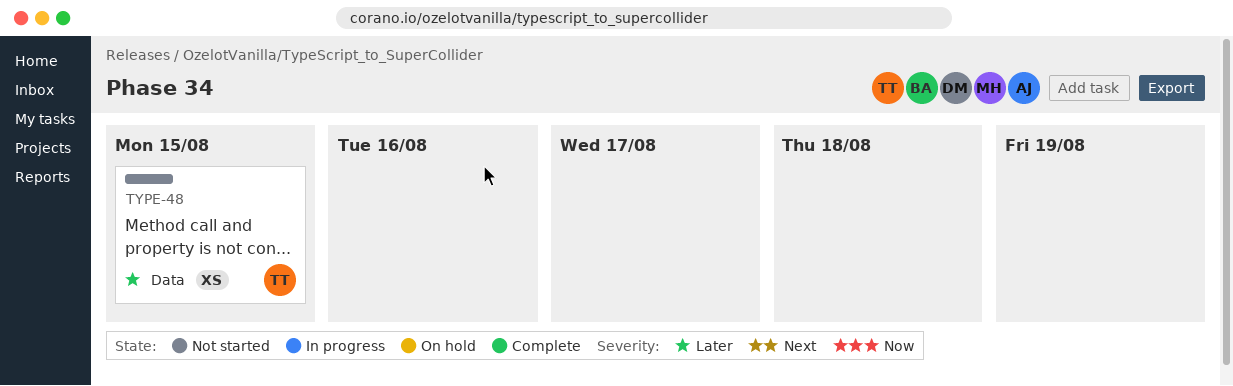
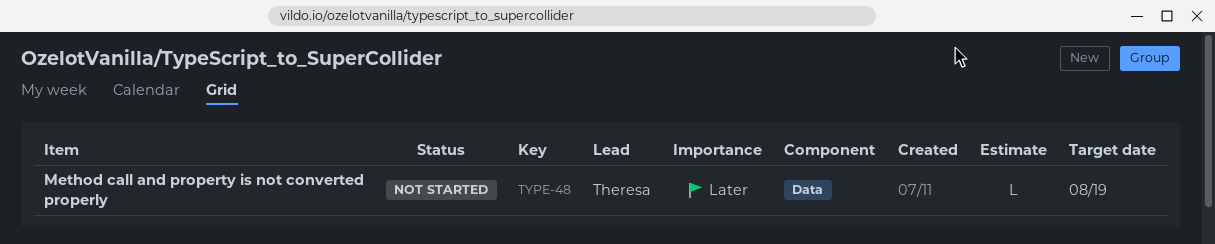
TYPE-48, estimate: XS -> L
TYPE-48, due: Aug 15 -> Aug 19

